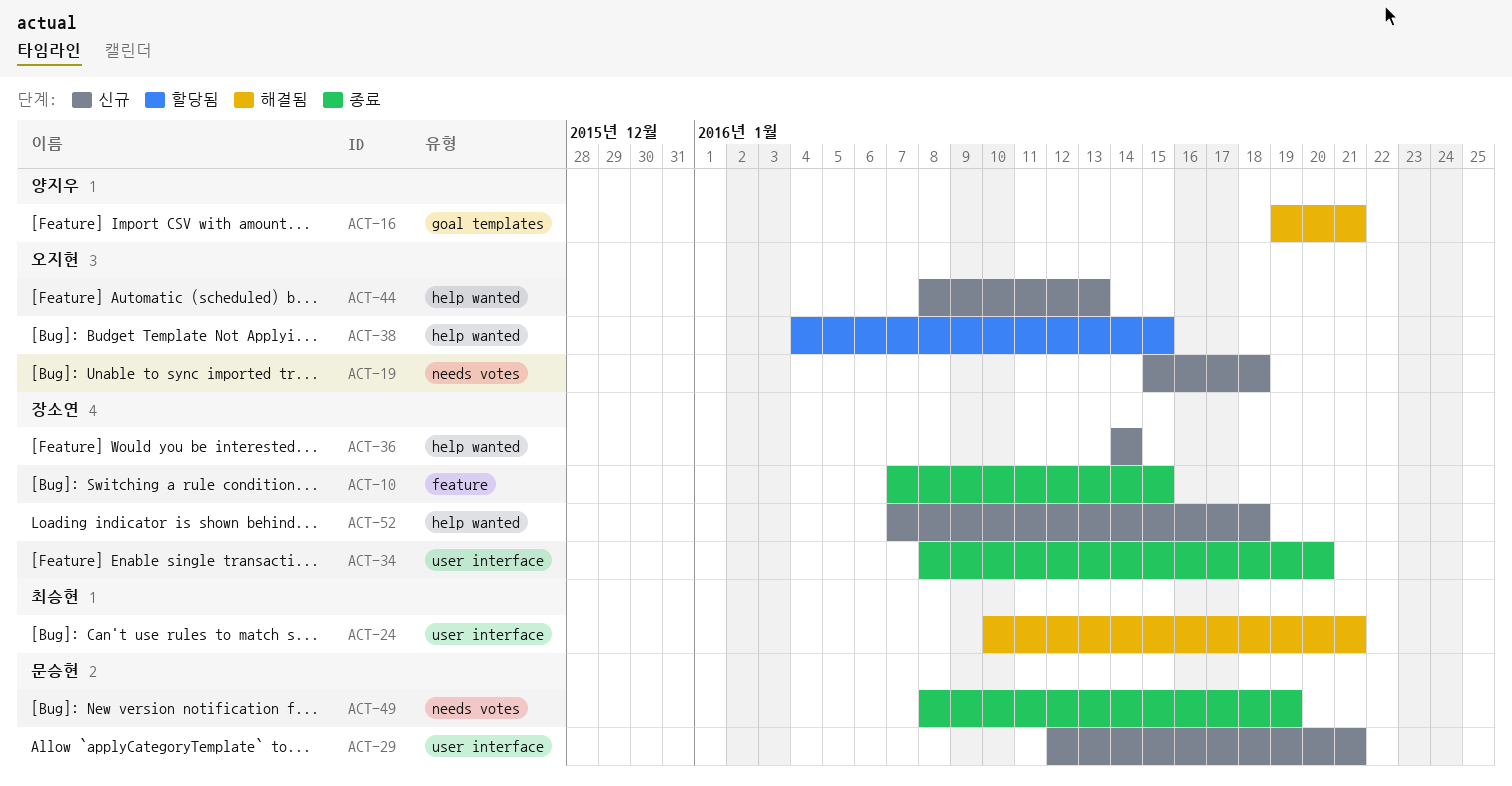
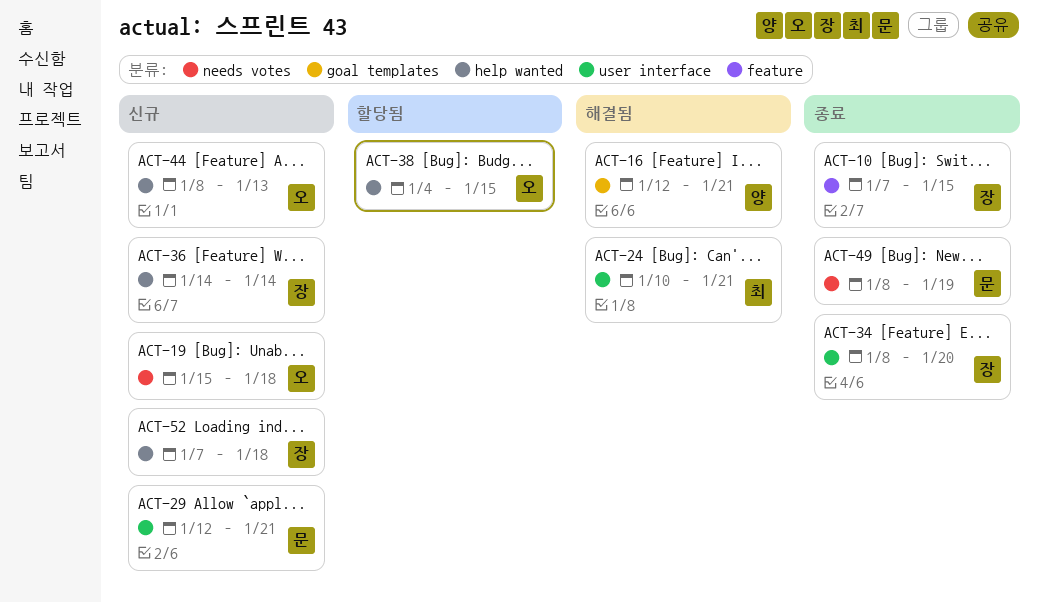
ACT-16, start: Jan 19 -> Jan 12

